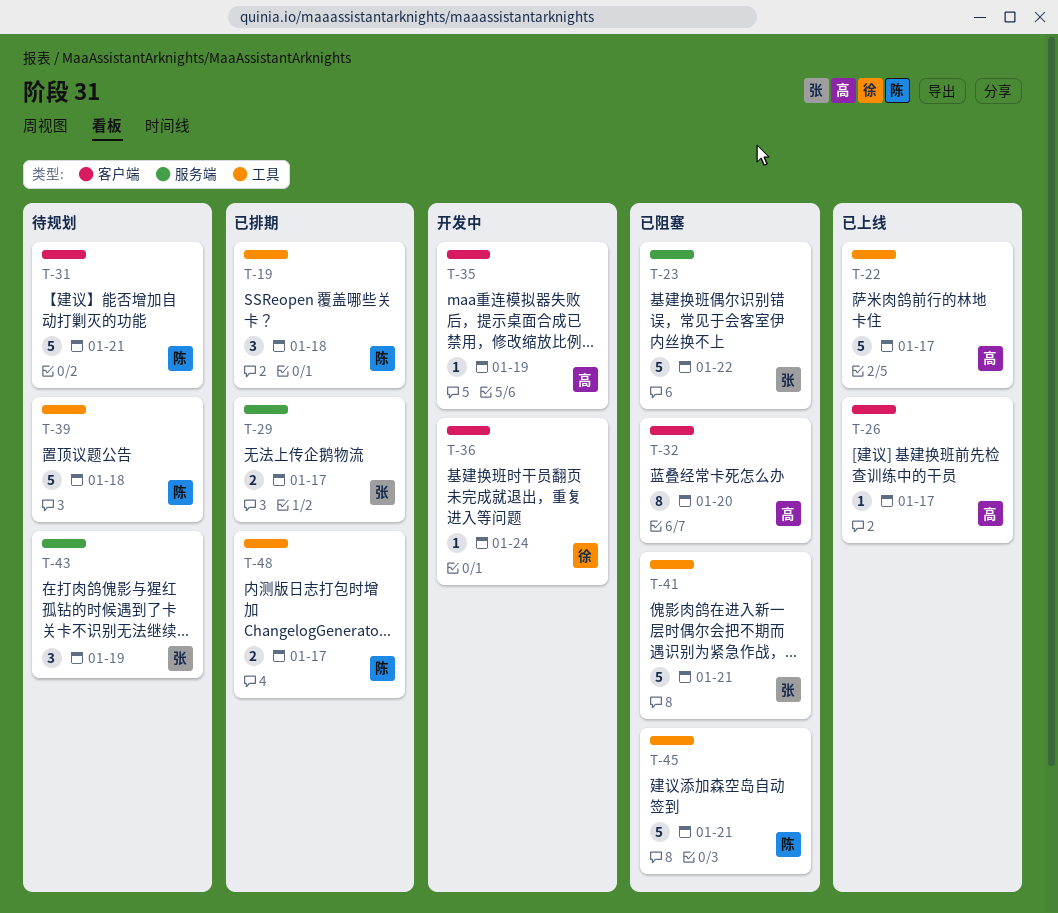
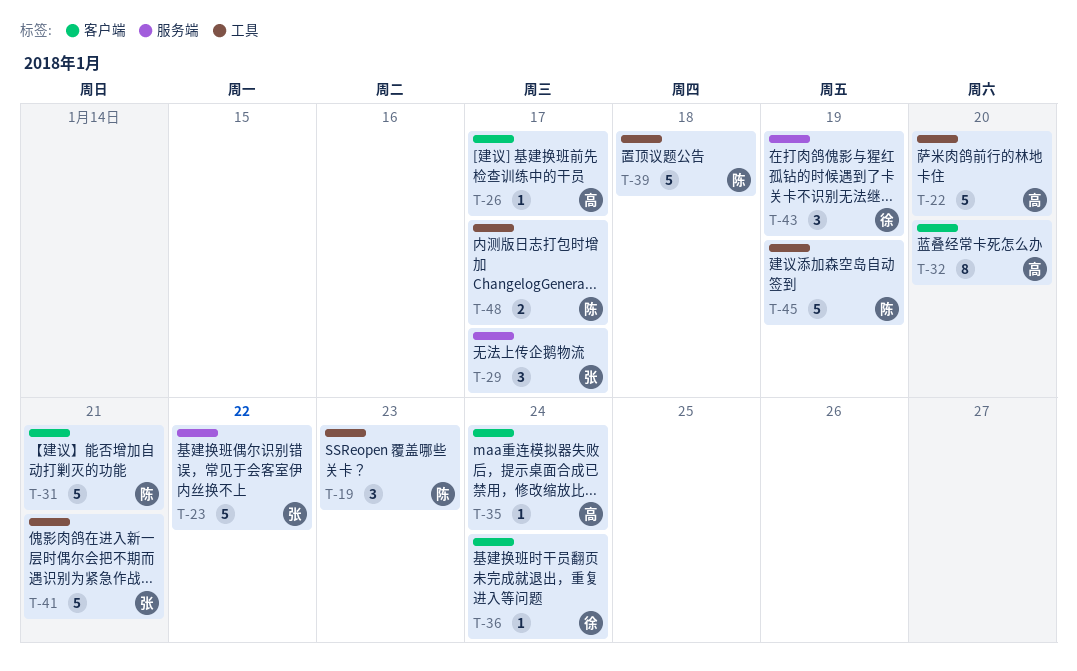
T-19, due: Jan 18 -> Jan 23
T-22, due: Jan 17 -> Jan 20
T-29, estimate: 2 -> 3
T-35, due: Jan 19 -> Jan 24
T-43, owner: 张 -> 徐
T-45, due: Jan 21 -> Jan 19

